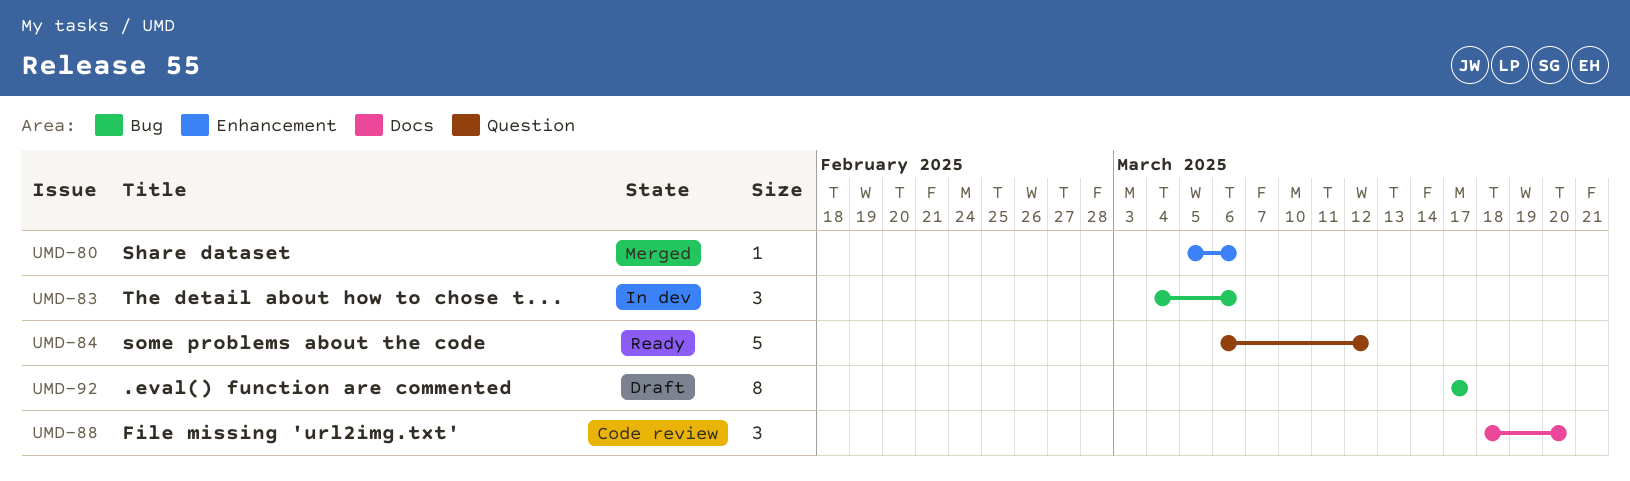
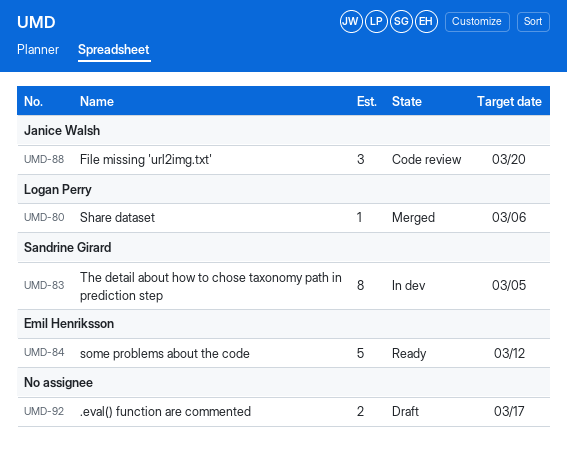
UMD-83, estimate: 3 -> 8
UMD-83, due: Mar 6 -> Mar 5
UMD-92, estimate: 8 -> 2

